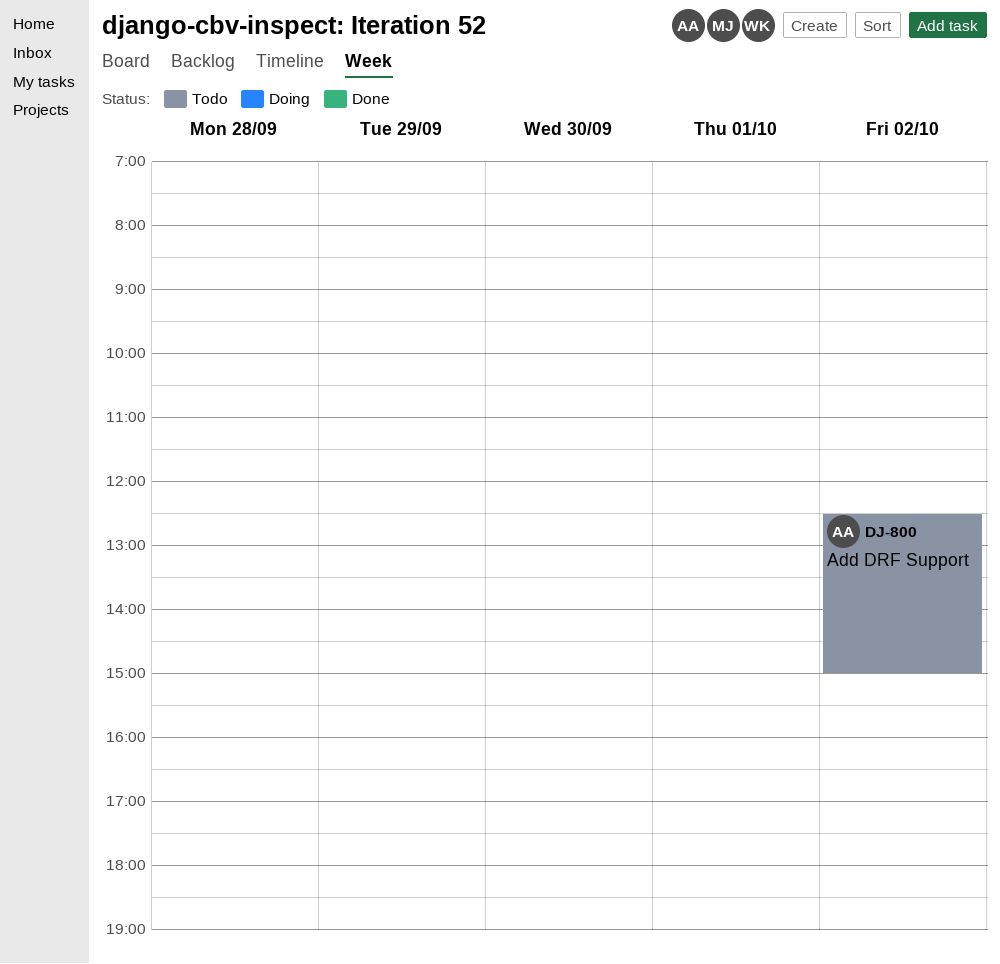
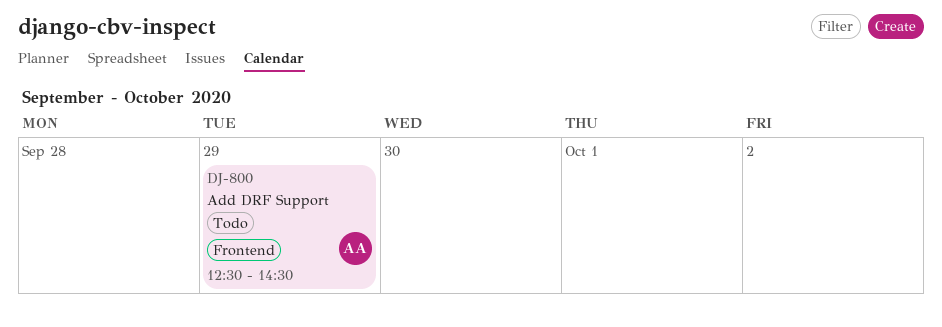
DJ-800, day: Oct 2 -> Sep 29
DJ-800, ends: 15:00 -> 14:30

